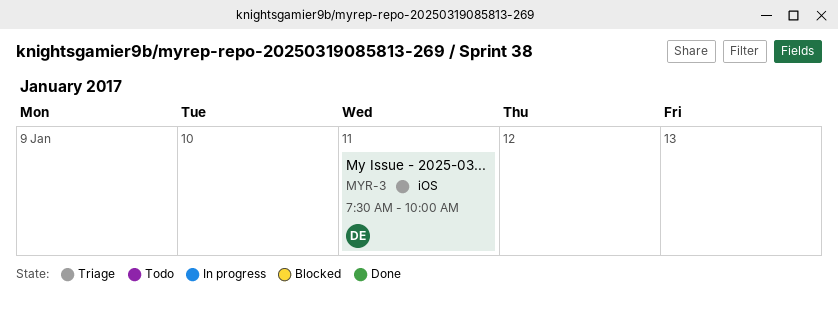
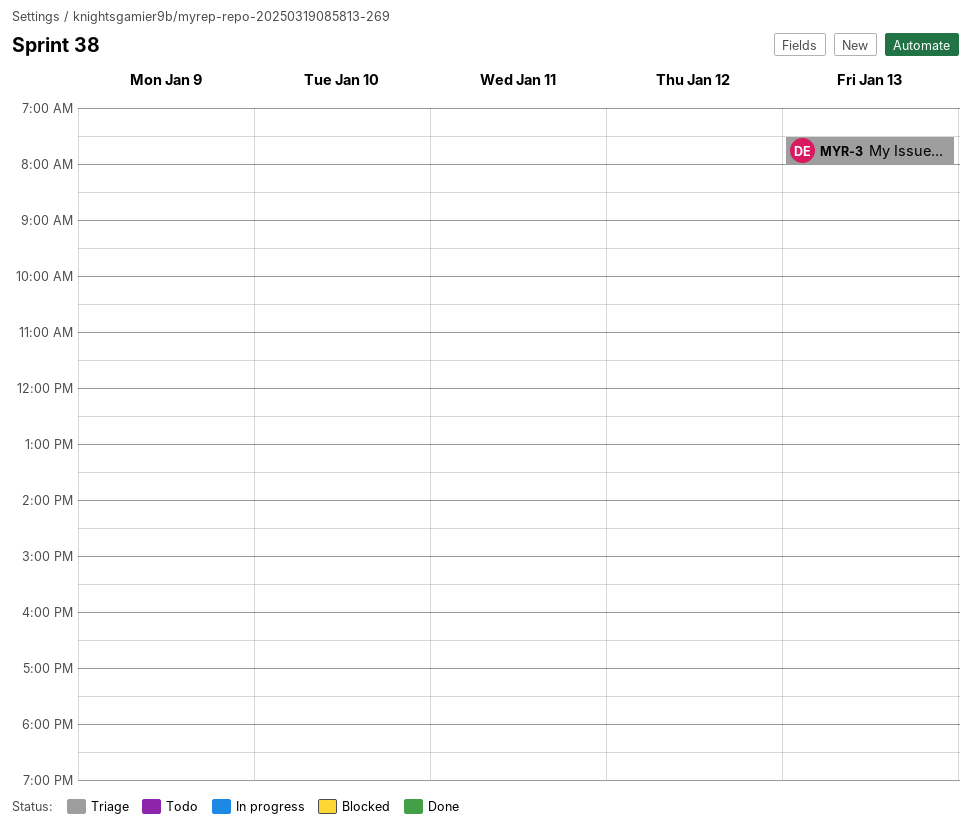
MYR-3, day: Jan 11 -> Jan 13
MYR-3, ends: 10:00 -> 08:00

